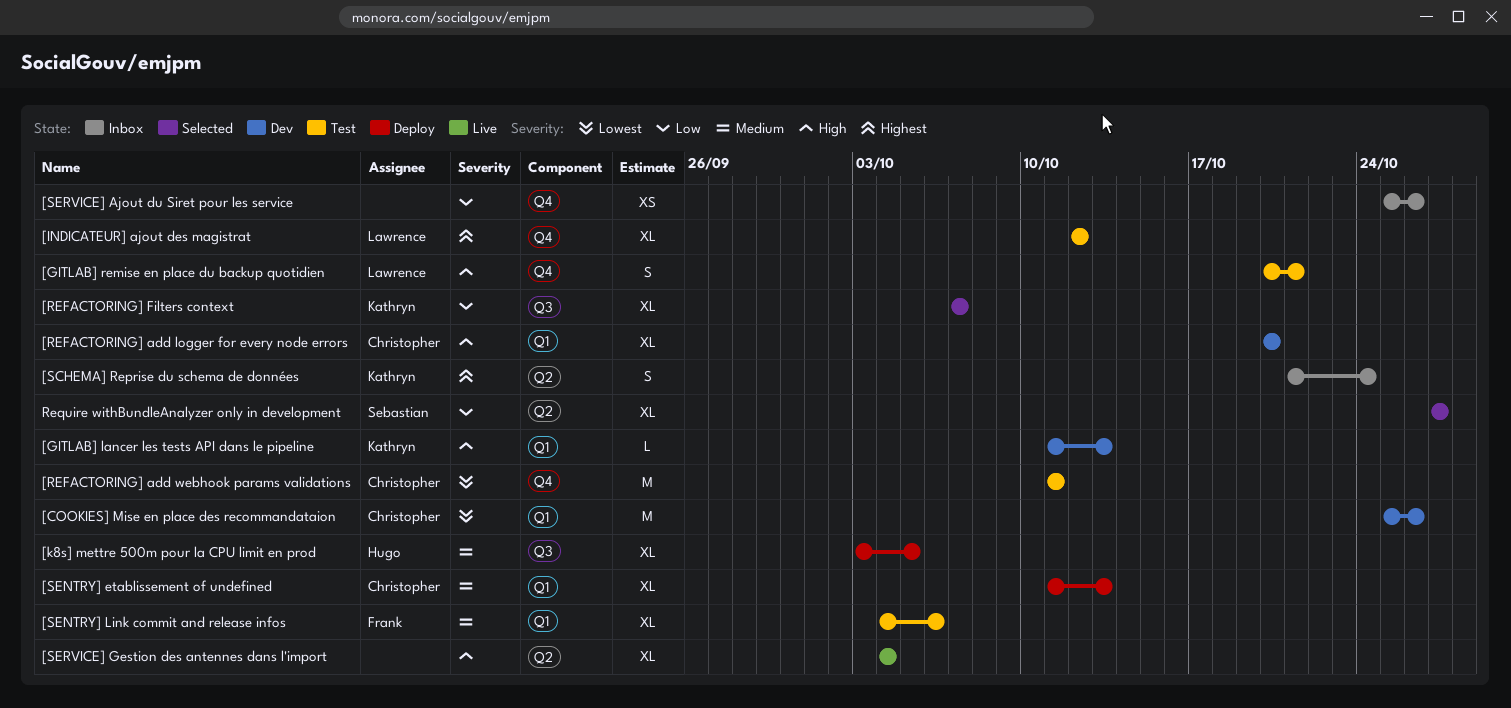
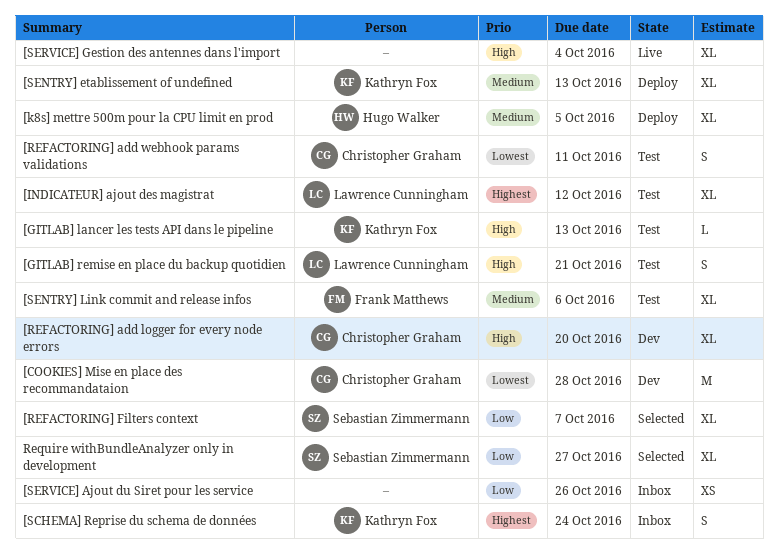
[COOKIES] Mise en place des recommandataion, due: Oct 26 -> Oct 28
[GITLAB] lancer les tests API dans le pipeline, status: Dev -> Test
[REFACTORING] add webhook params validations, estimate: M -> S
[REFACTORING] Filters context, owner: Kathryn Fox -> Sebastian Zimmermann
[SENTRY] etablissement of undefined, owner: Christopher Graham -> Kathryn Fox

